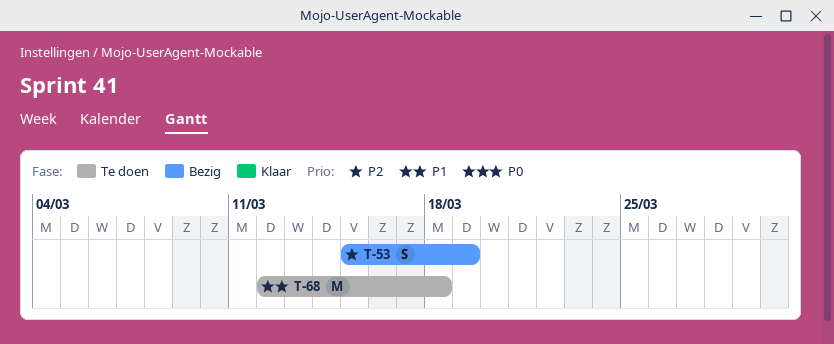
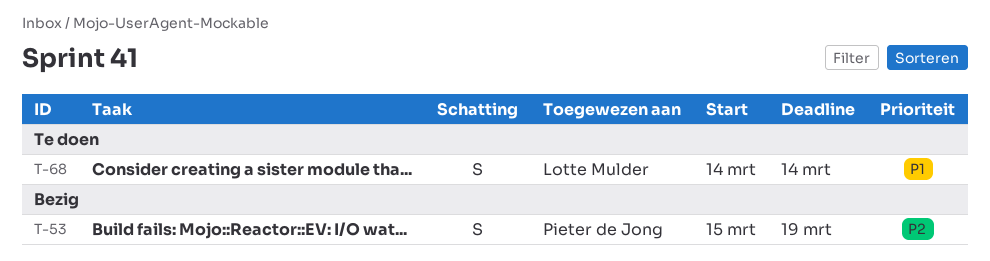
T-68, estimate: M -> S
T-68, start: Mar 12 -> Mar 14
T-68, due: Mar 18 -> Mar 14

